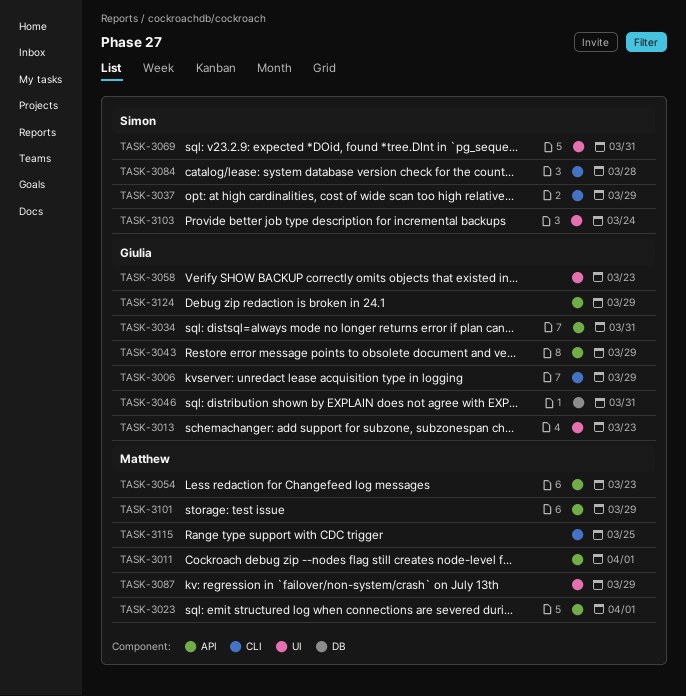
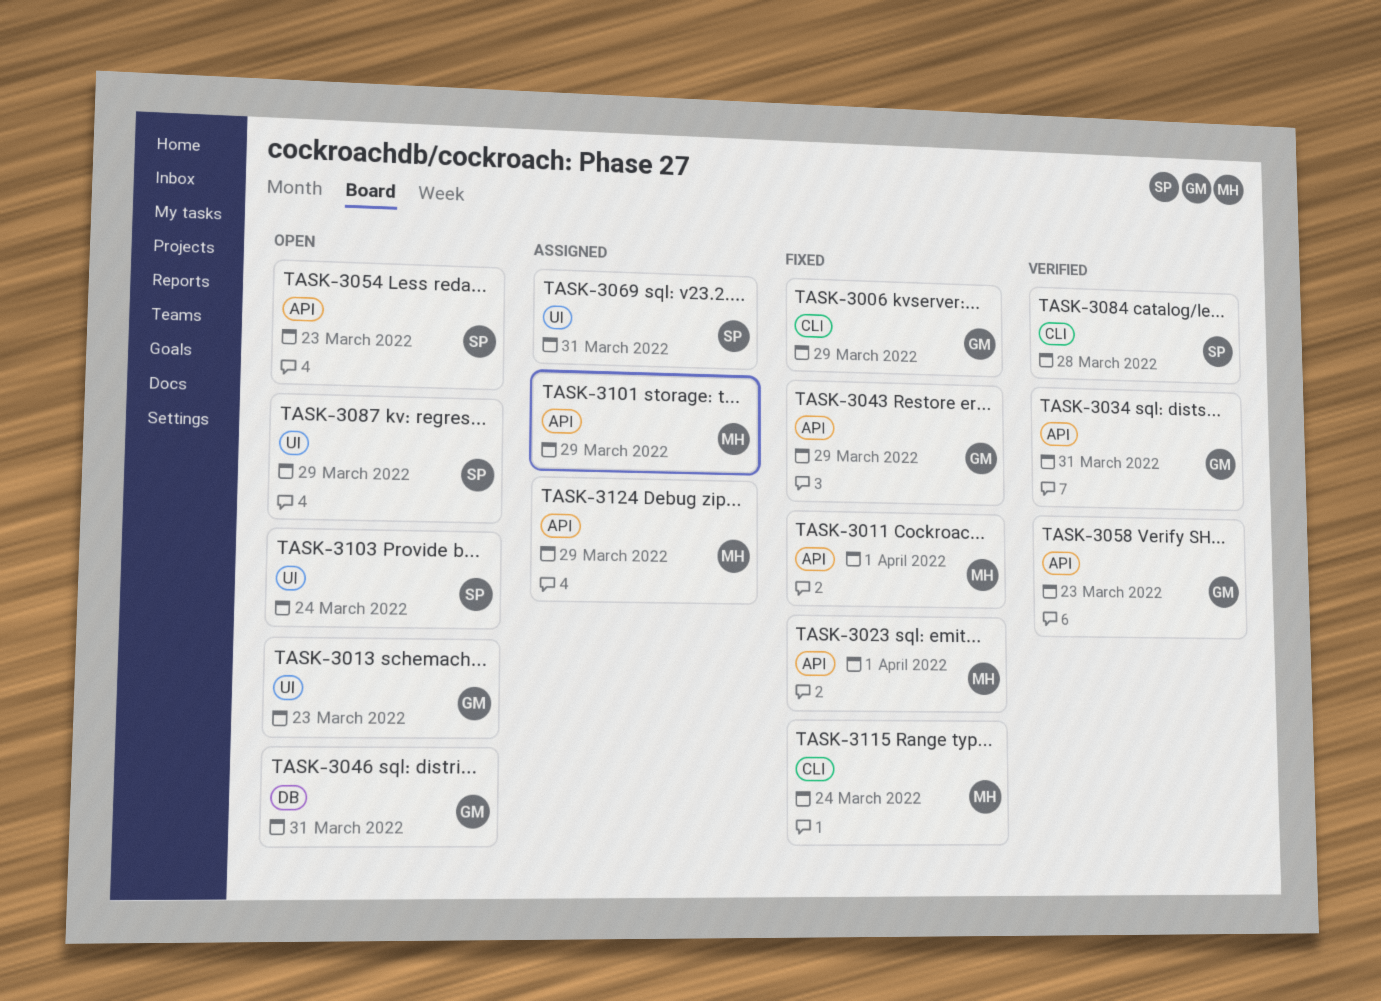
TASK-3037: present -> none
TASK-3054, owner: Matthew -> Simon
TASK-3058, label: UI -> API
TASK-3087, owner: Matthew -> Simon
TASK-3115, due: Mar 25 -> Mar 24
TASK-3124, owner: Giulia -> Matthew

